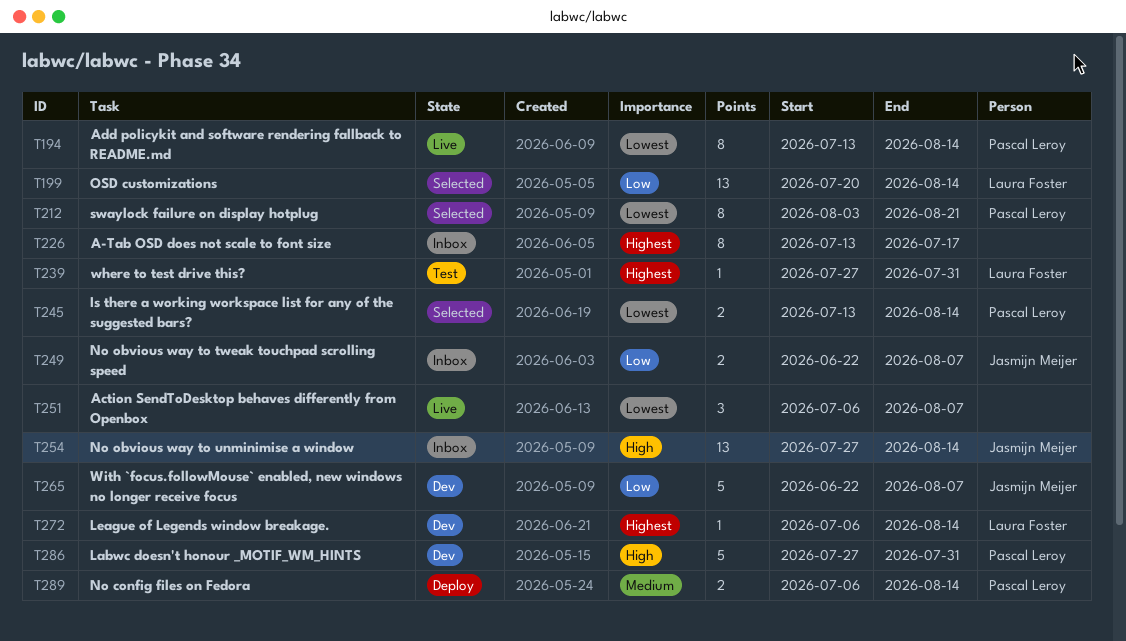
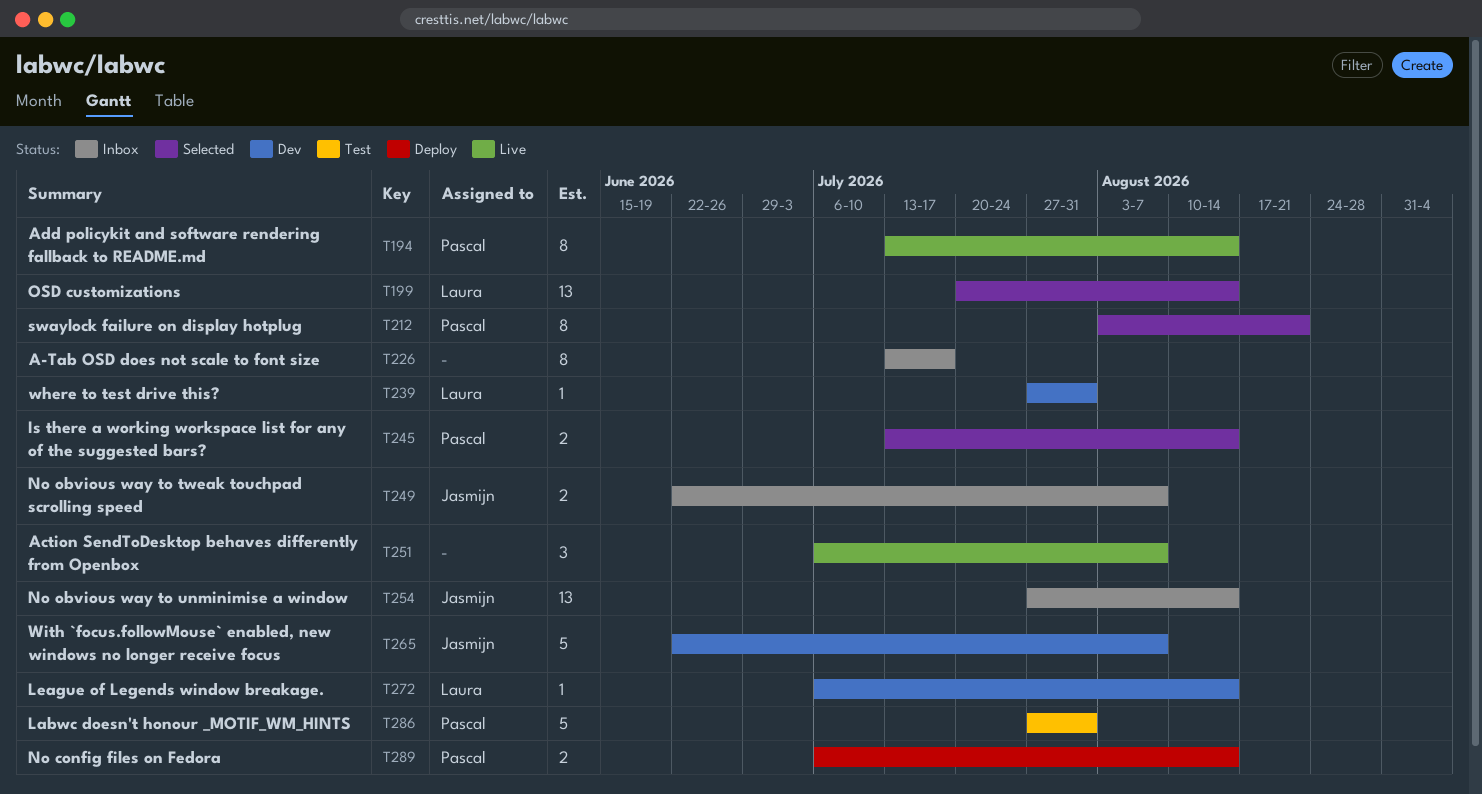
T239, status: Test -> Dev
T286, status: Dev -> Test

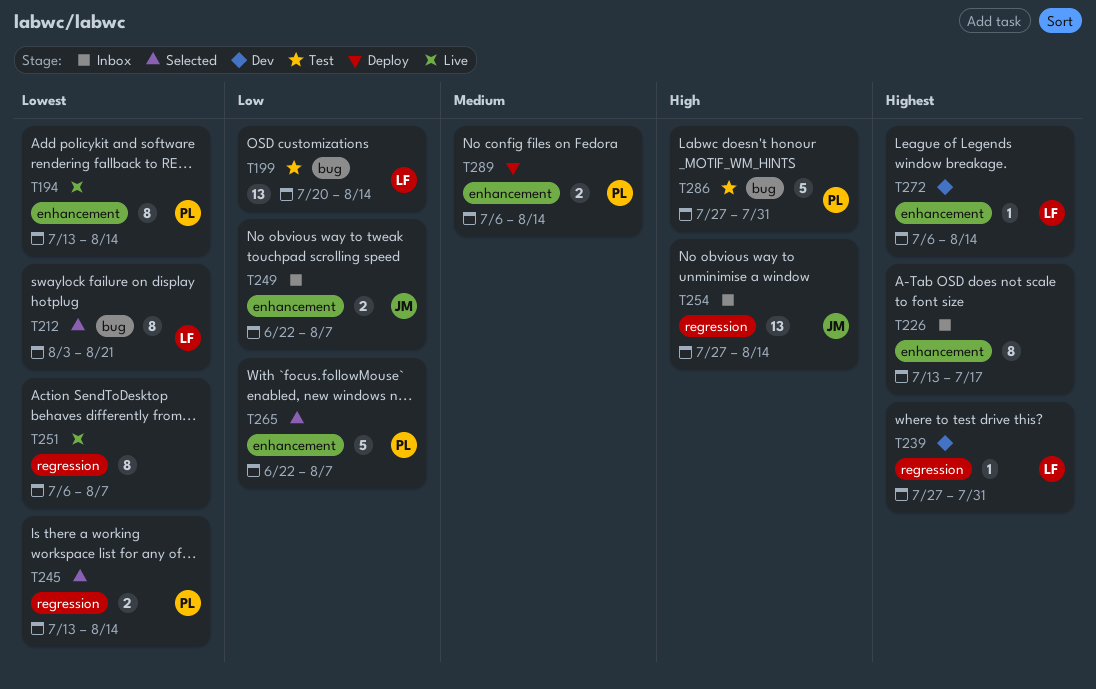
T199, status: Selected -> Test
T212, owner: Pascal -> Laura
T251, estimate: 3 -> 8
T265, status: Dev -> Selected
T265, owner: Jasmijn -> Pascal

